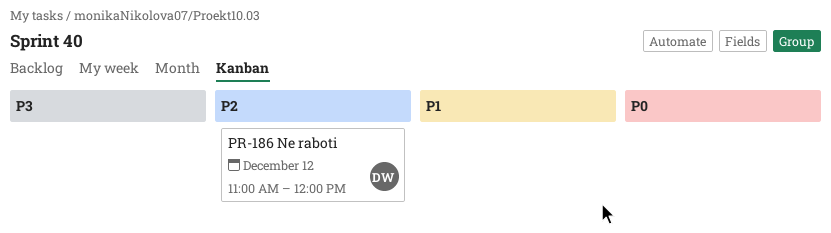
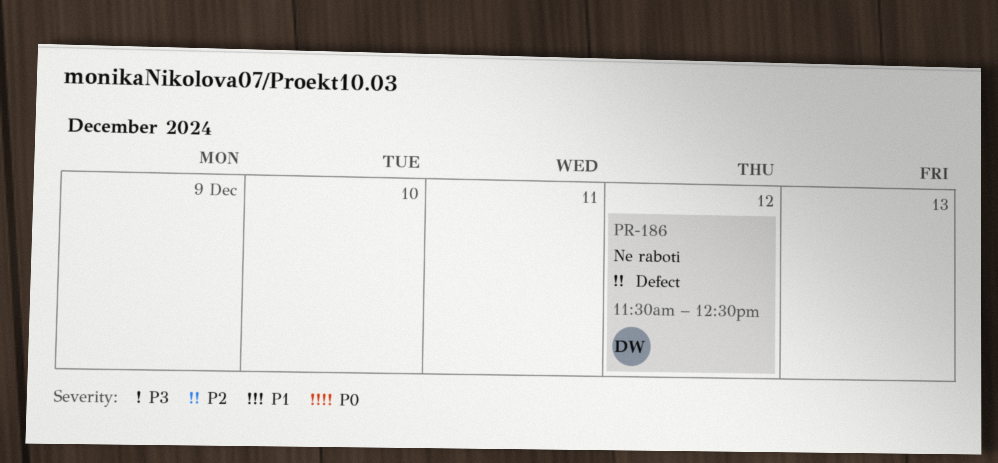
PR-186, begins: 11:00 -> 11:30
PR-186, ends: 12:00 -> 12:30

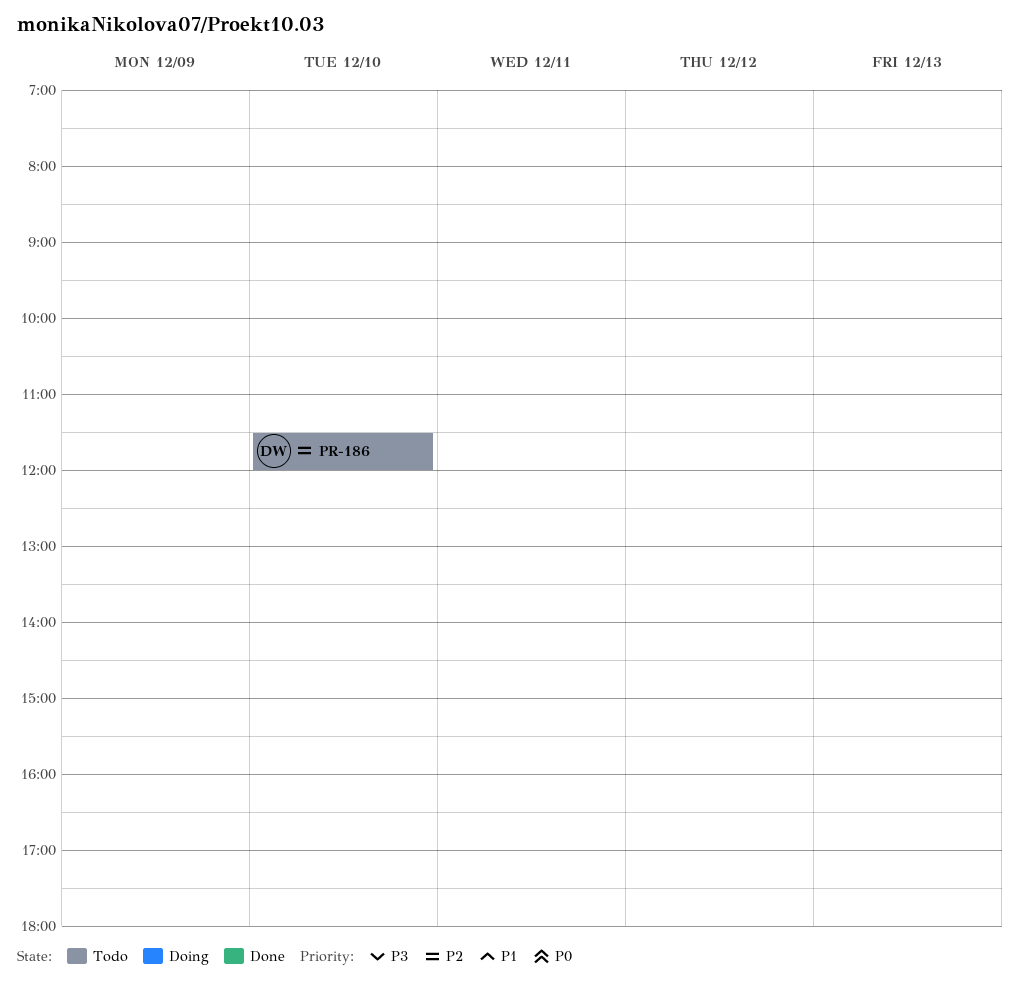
PR-186, day: Dec 12 -> Dec 10
PR-186, ends: 12:30 -> 12:00

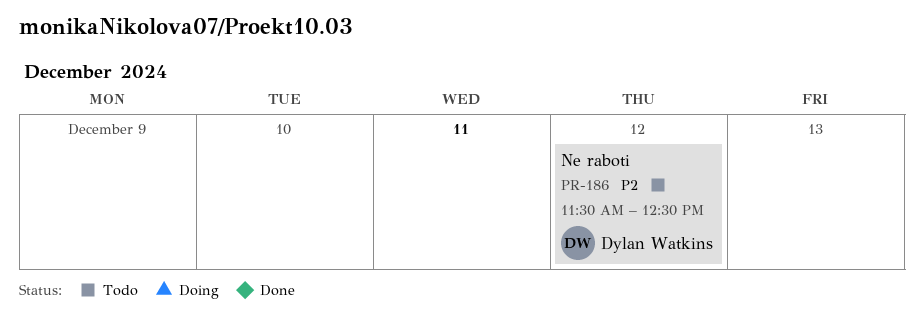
PR-186, day: Dec 10 -> Dec 12
PR-186, ends: 12:00 -> 12:30

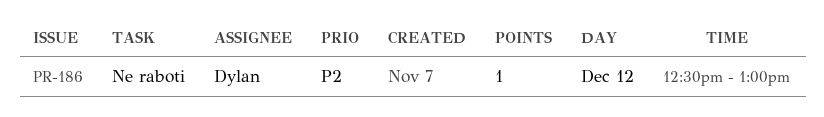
PR-186, begins: 11:30 -> 12:30
PR-186, ends: 12:30 -> 13:00

